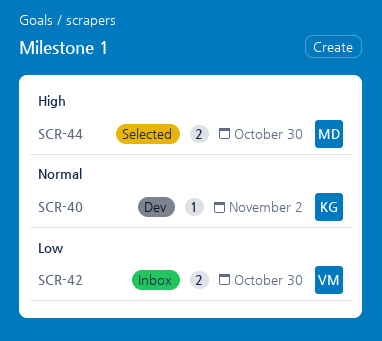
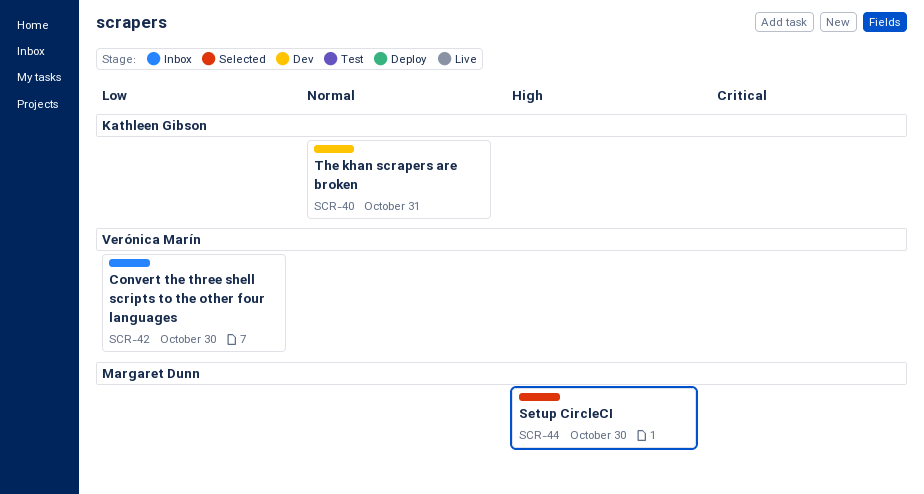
SCR-40, due: Nov 2 -> Oct 31

